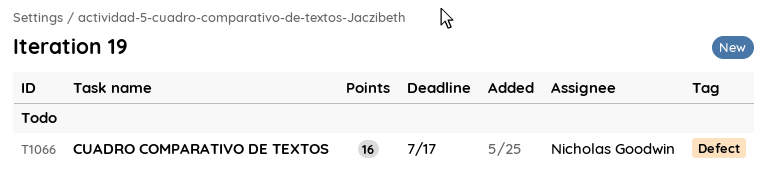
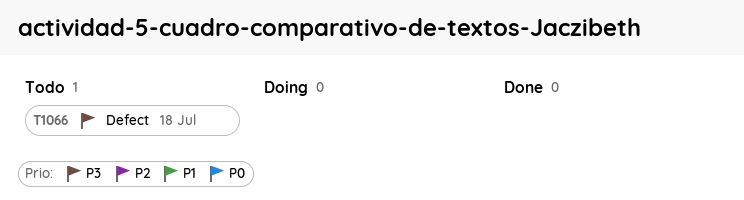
T1066, due: Jul 17 -> Jul 18

